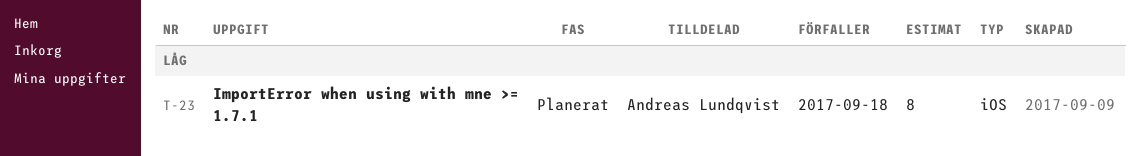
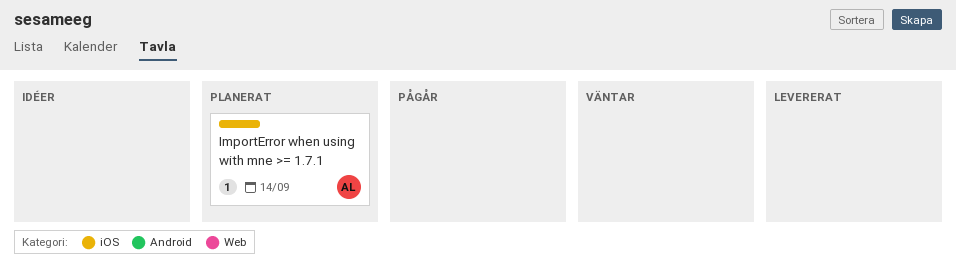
ImportError when using with mne >= 1.7.1, estimate: 8 -> 1
ImportError when using with mne >= 1.7.1, due: Sep 18 -> Sep 14

